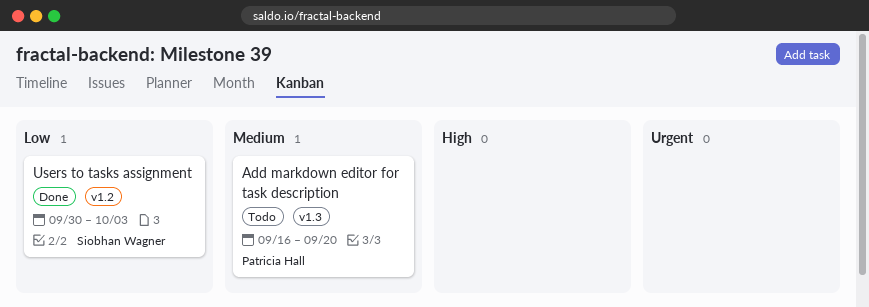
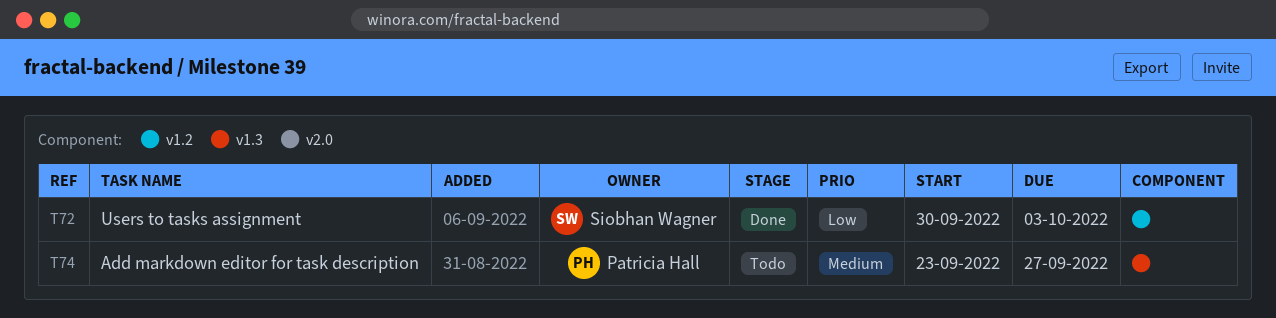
Add markdown editor for task description, start: Sep 16 -> Sep 23
Add markdown editor for task description, due: Sep 20 -> Sep 27

